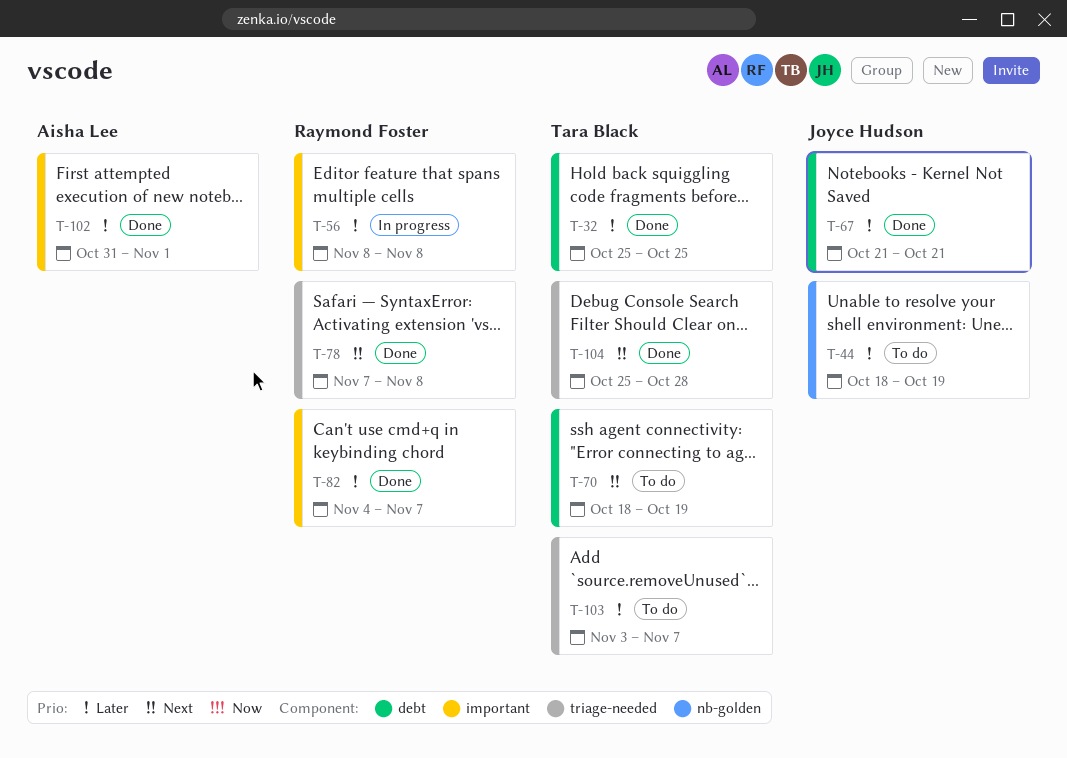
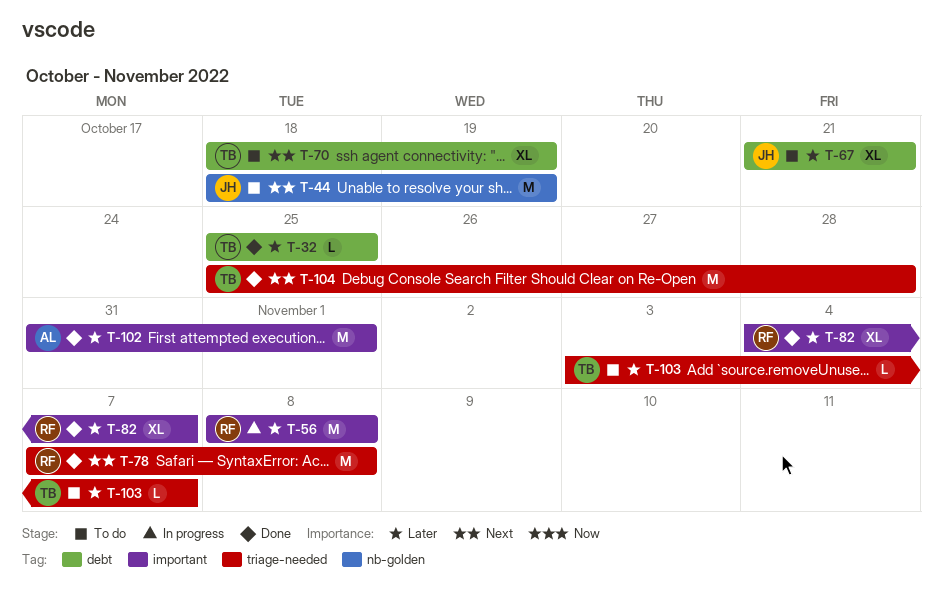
T-44, priority: Later -> Next
T-67, status: Done -> To do

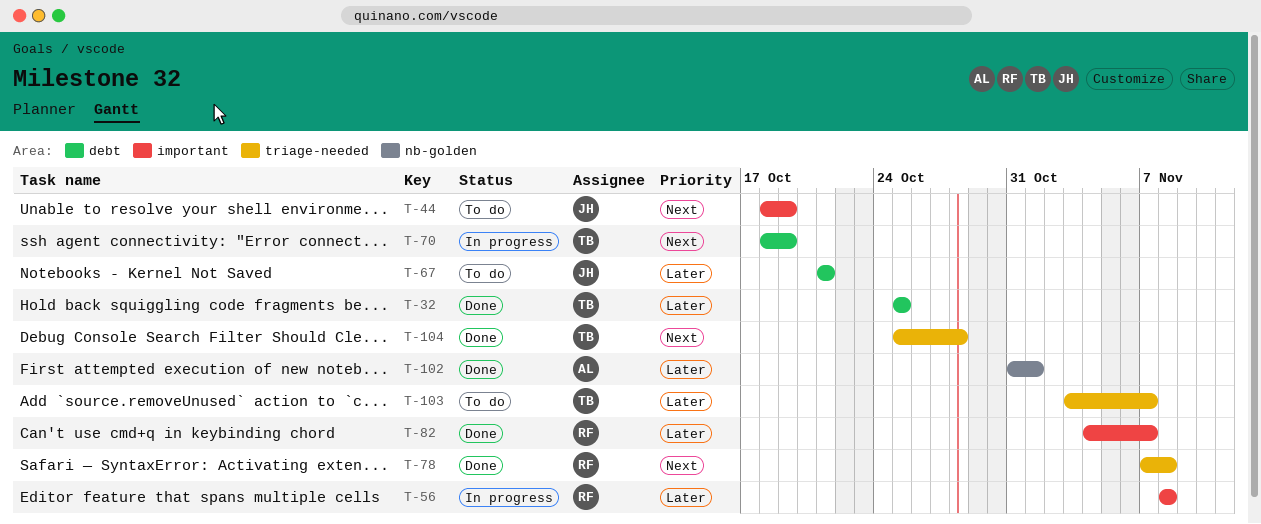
T-44, label: nb-golden -> important
T-70, status: To do -> In progress
T-102, label: important -> nb-golden

